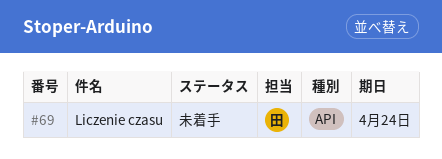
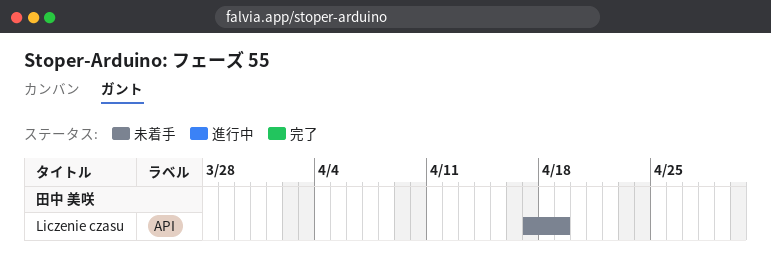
Liczenie czasu, due: Apr 24 -> Apr 19

